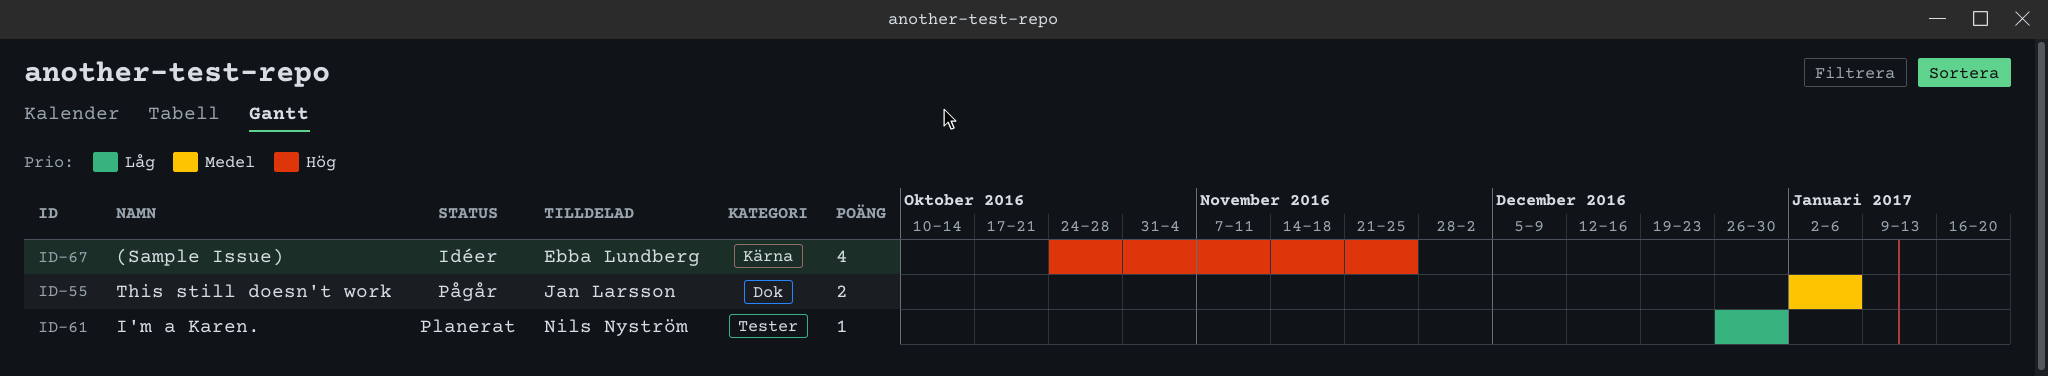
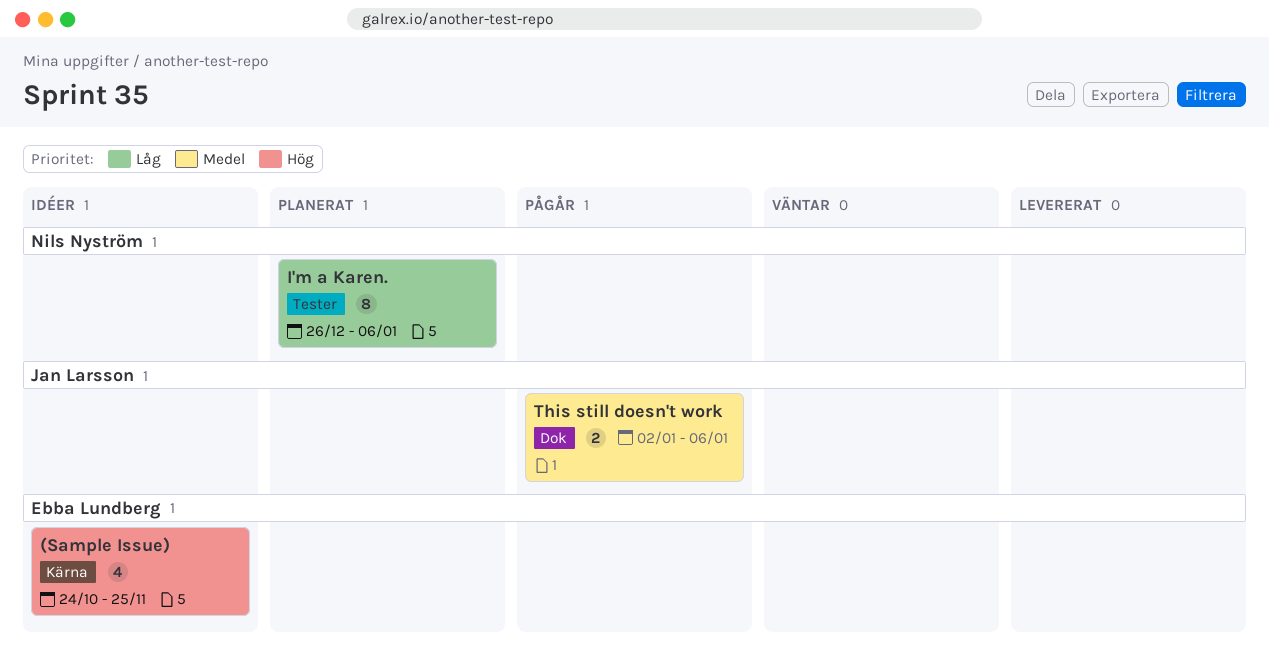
I'm a Karen., estimate: 1 -> 8
I'm a Karen., due: Dec 30 -> Jan 6

